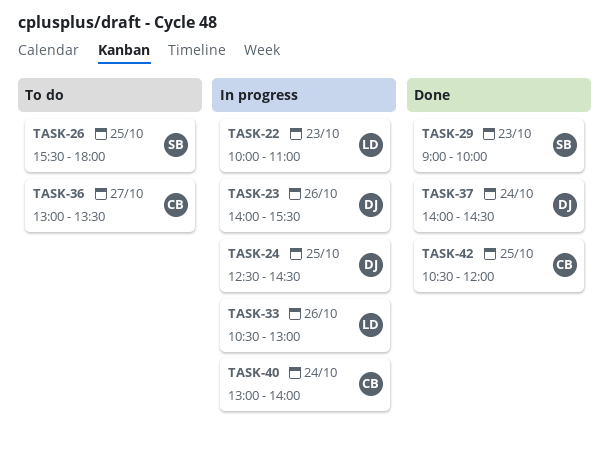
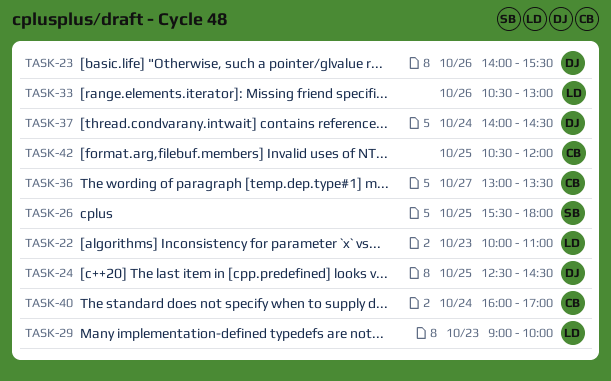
TASK-29, owner: SB -> LD
TASK-40, begins: 13:00 -> 16:00
TASK-40, ends: 14:00 -> 17:00

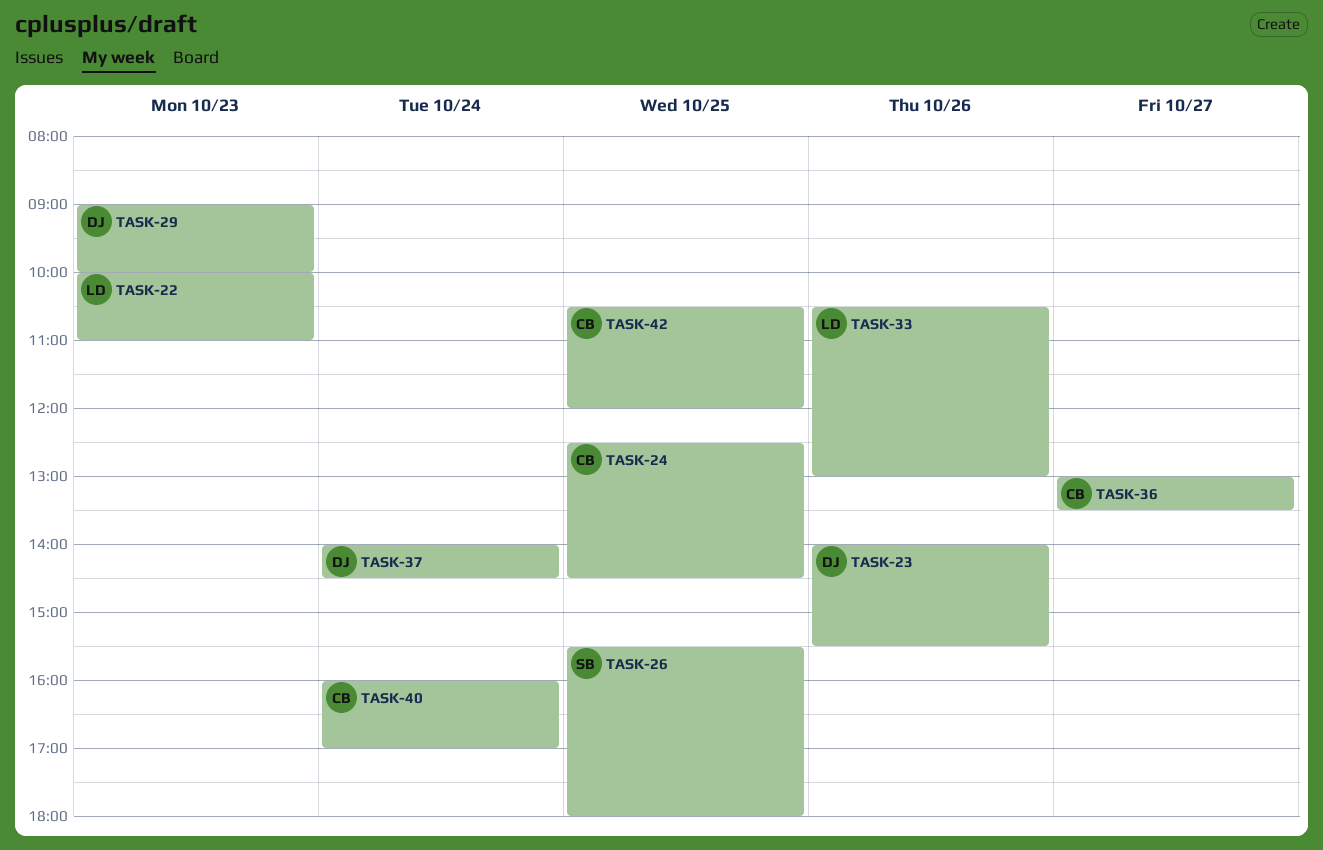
TASK-24, owner: DJ -> CB
TASK-29, owner: LD -> DJ

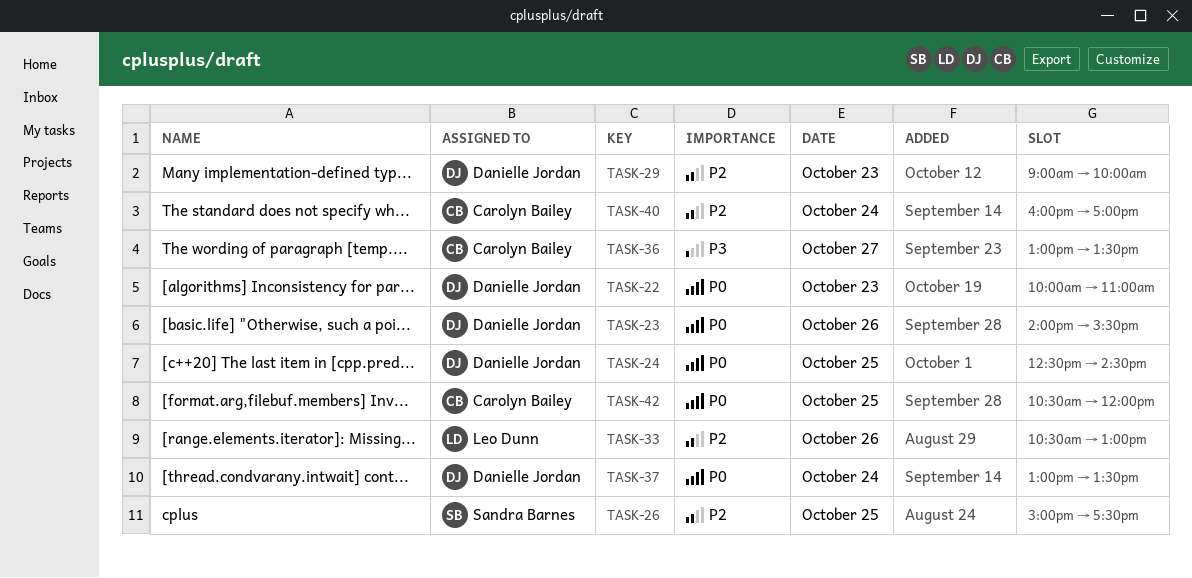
TASK-22, owner: Leo Dunn -> Danielle Jordan
TASK-24, owner: Carolyn Bailey -> Danielle Jordan
TASK-26, begins: 15:30 -> 15:00
TASK-26, ends: 18:00 -> 17:30
TASK-37, begins: 14:00 -> 13:00
TASK-37, ends: 14:30 -> 13:30

